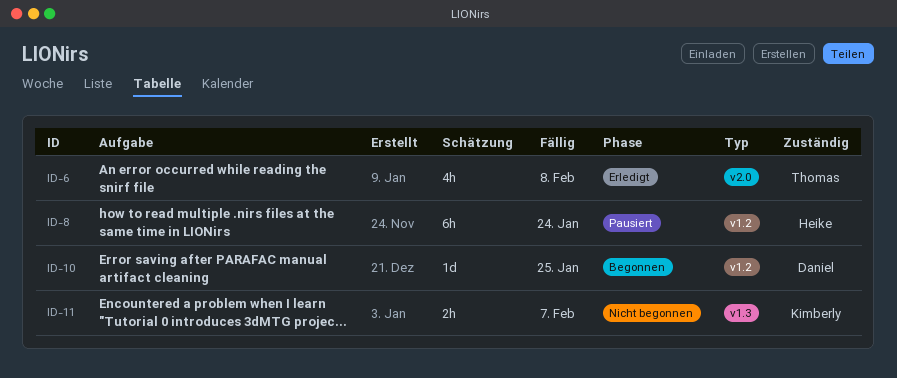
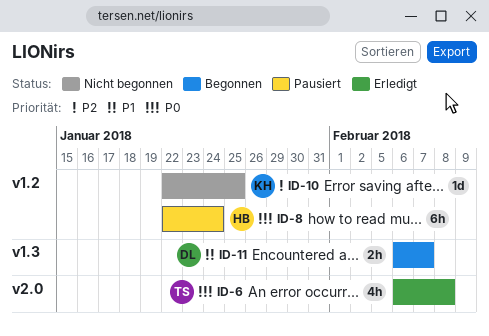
ID-10, status: Begonnen -> Nicht begonnen
ID-10, owner: Daniel -> Kimberly
ID-11, status: Nicht begonnen -> Begonnen
ID-11, owner: Kimberly -> Daniel

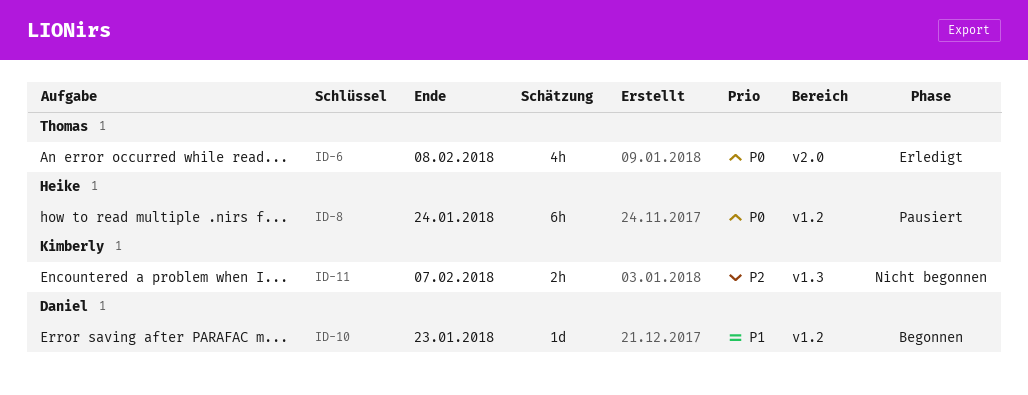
ID-10, status: Nicht begonnen -> Begonnen
ID-10, owner: Kimberly -> Daniel
ID-10, priority: P2 -> P1
ID-10, due: Jan 25 -> Jan 23
ID-11, status: Begonnen -> Nicht begonnen
ID-11, owner: Daniel -> Kimberly
ID-11, priority: P1 -> P2

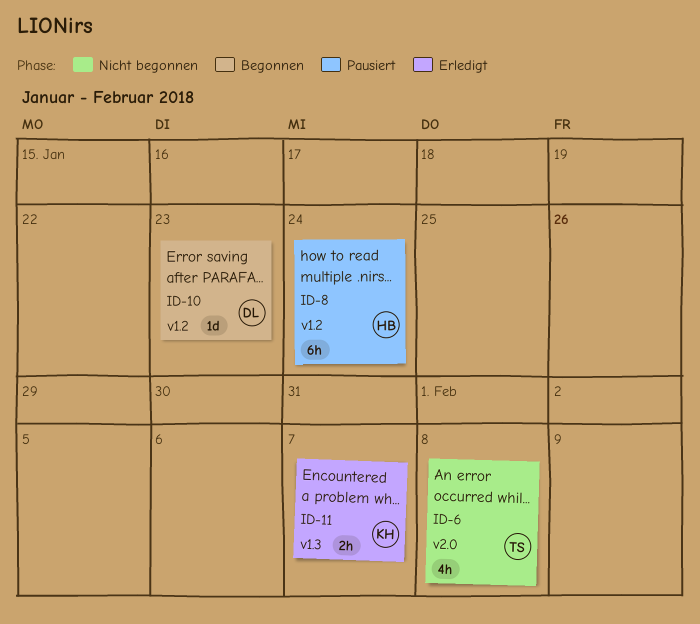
ID-6, status: Erledigt -> Nicht begonnen
ID-11, status: Nicht begonnen -> Erledigt

